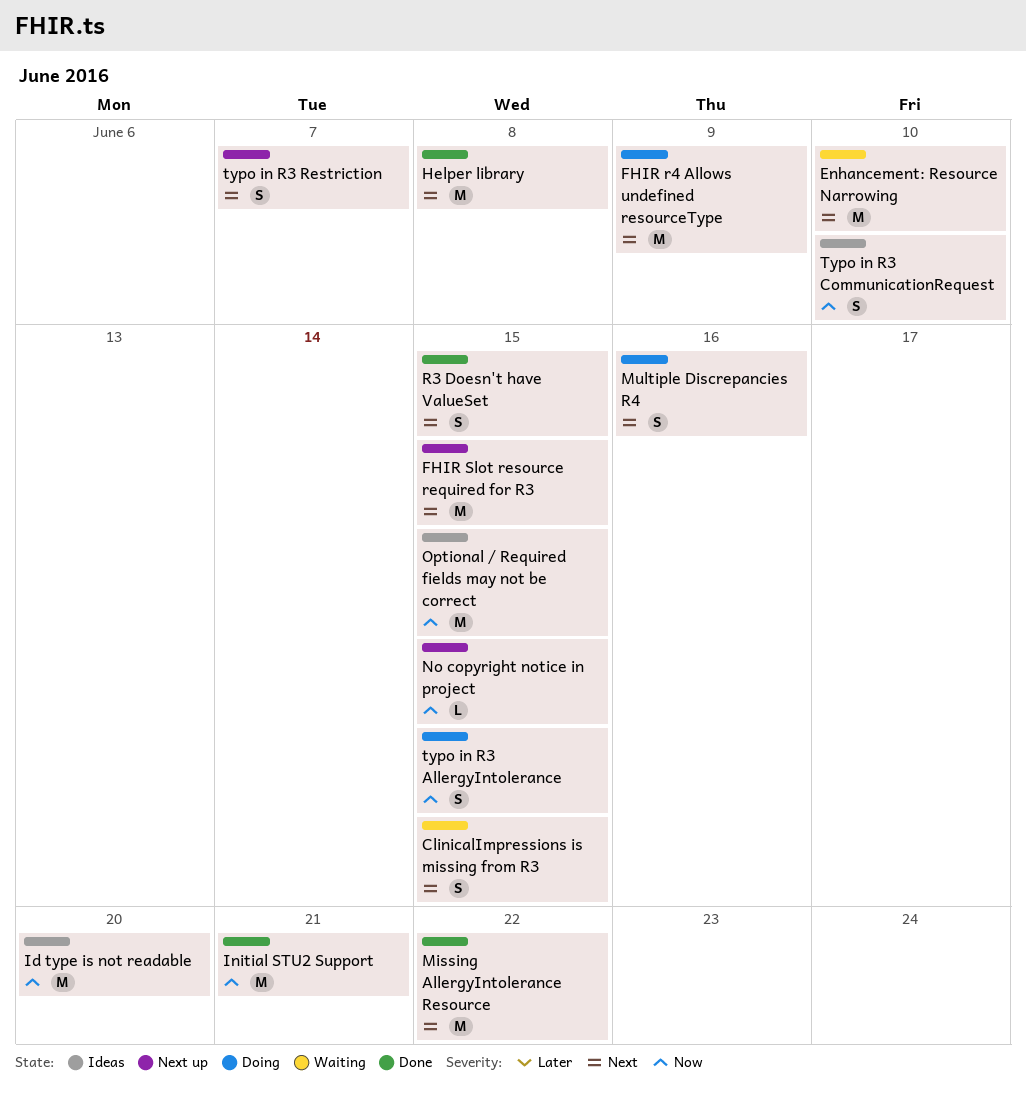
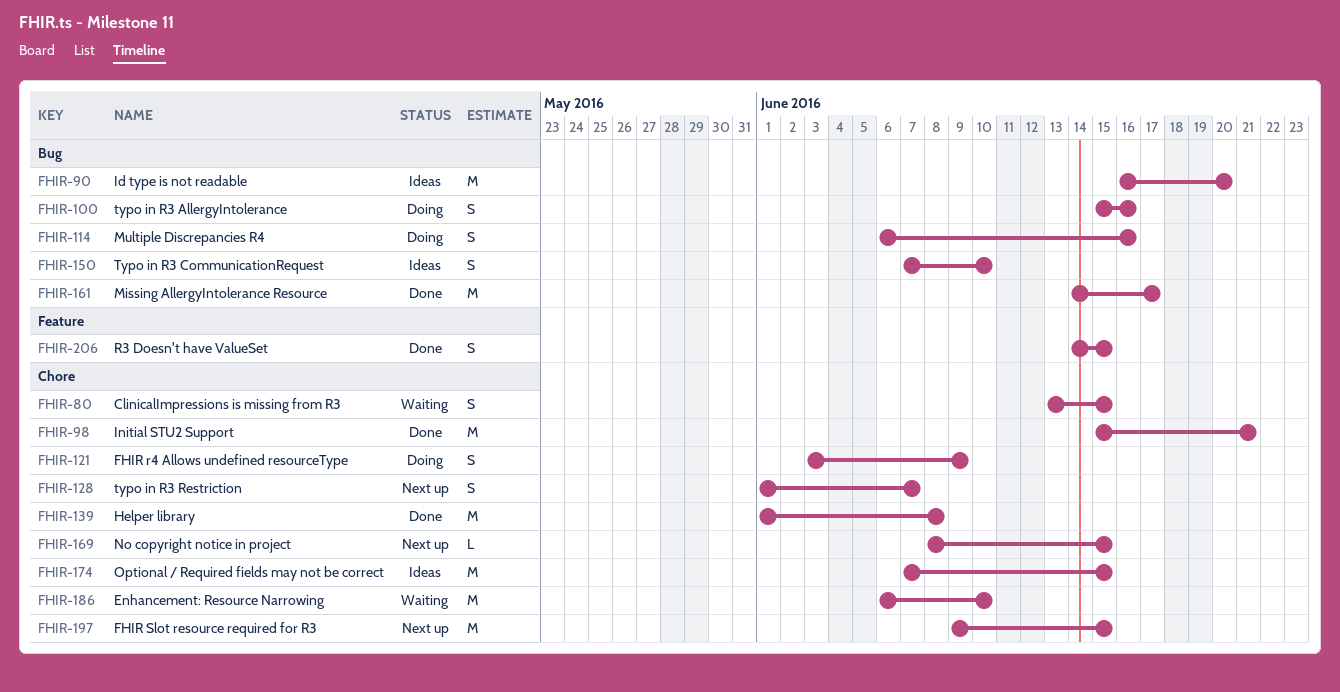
FHIR r4 Allows undefined resourceType, estimate: M -> S
Missing AllergyIntolerance Resource, due: Jun 22 -> Jun 17
typo in R3 AllergyIntolerance, due: Jun 15 -> Jun 16

